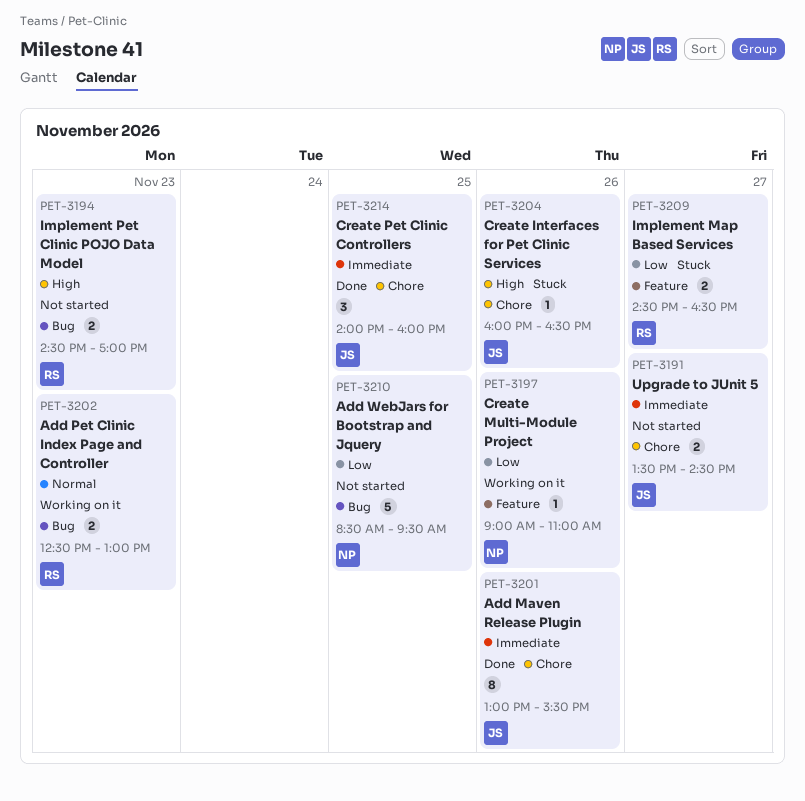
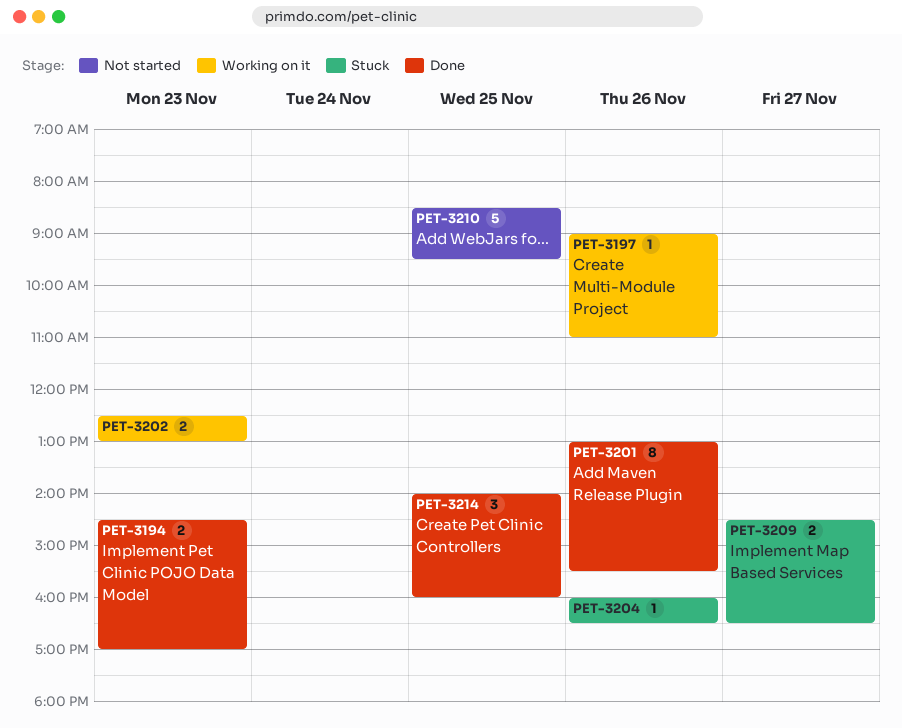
PET-3191: present -> none
PET-3194, status: Not started -> Done

